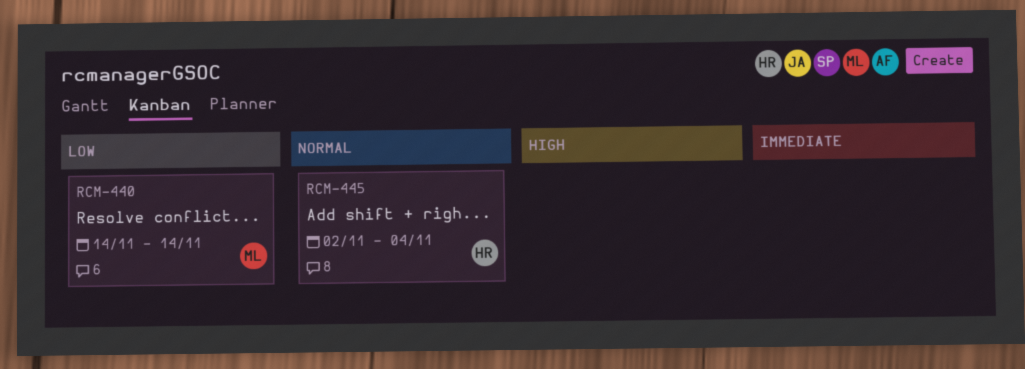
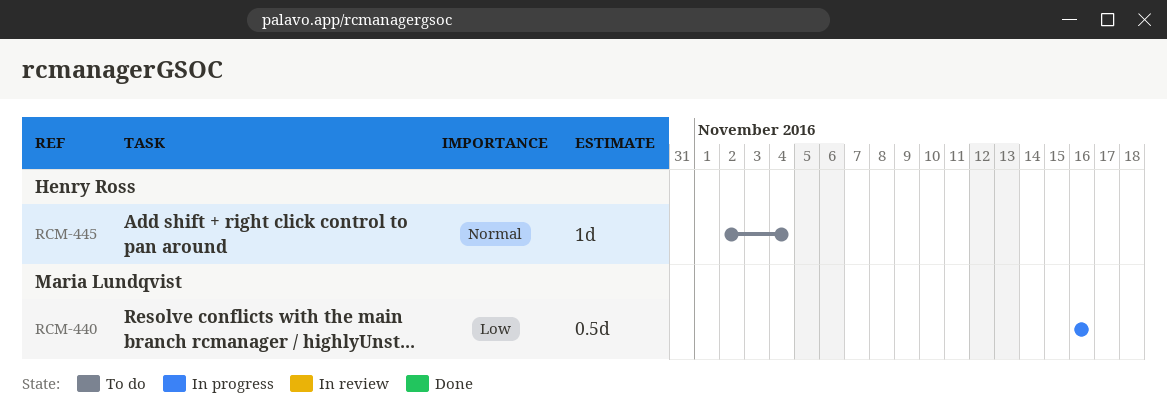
RCM-440, start: Nov 14 -> Nov 16
RCM-440, due: Nov 14 -> Nov 16

